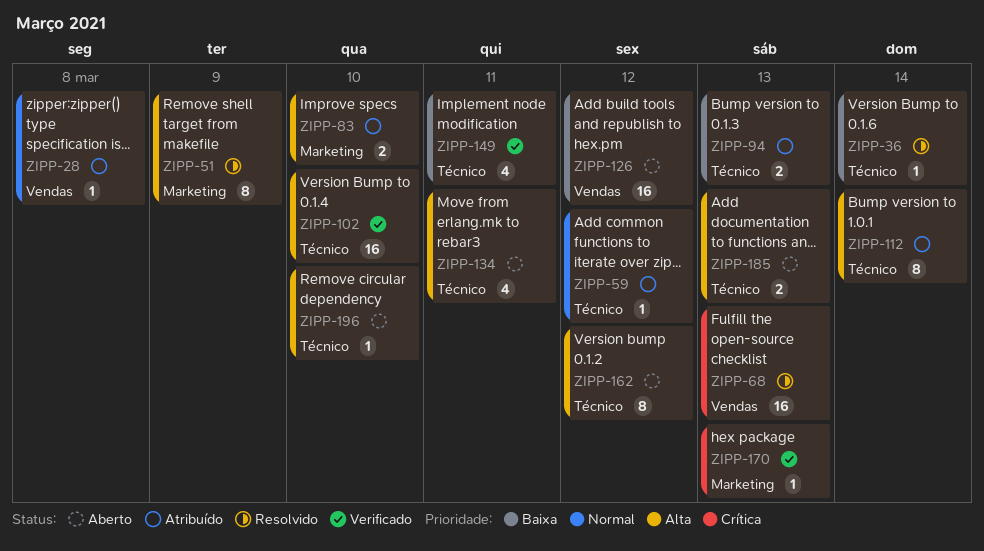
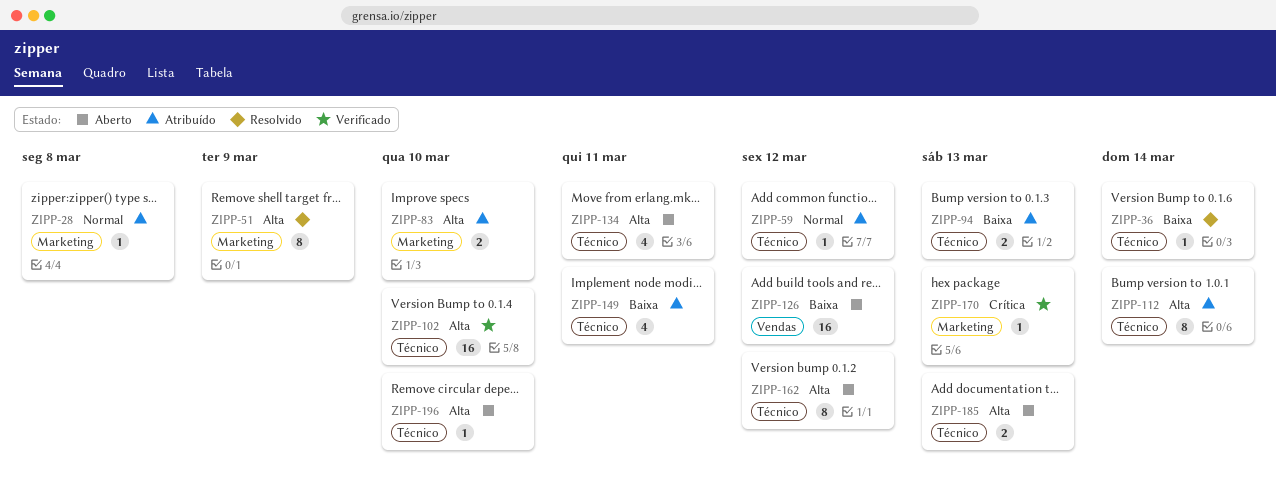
ZIPP-28, label: Vendas -> Marketing
ZIPP-68: present -> none
ZIPP-149, status: Verificado -> Atribuído

